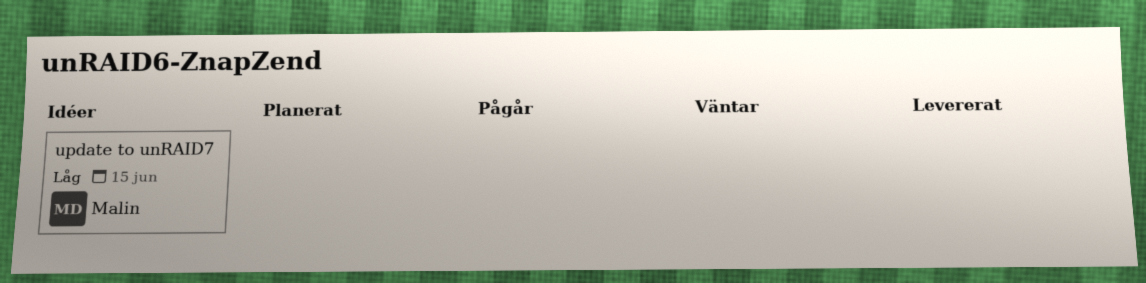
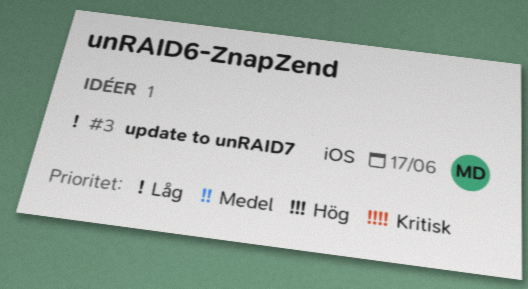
update to unRAID7, due: Jun 15 -> Jun 17

